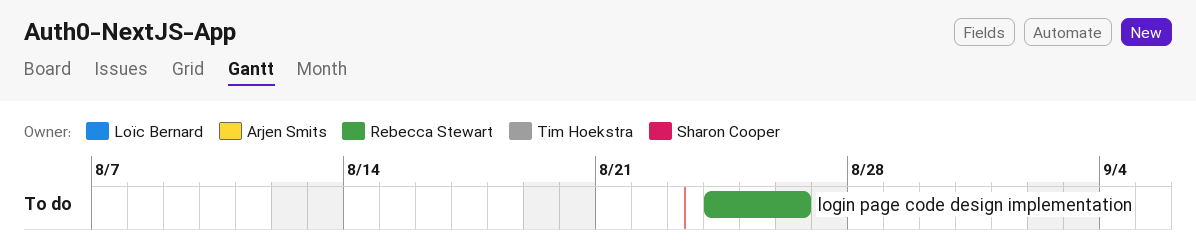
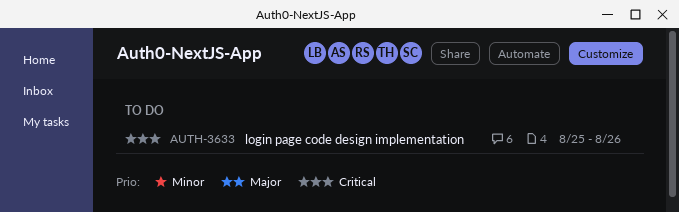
login page code design implementation, start: Aug 24 -> Aug 25

